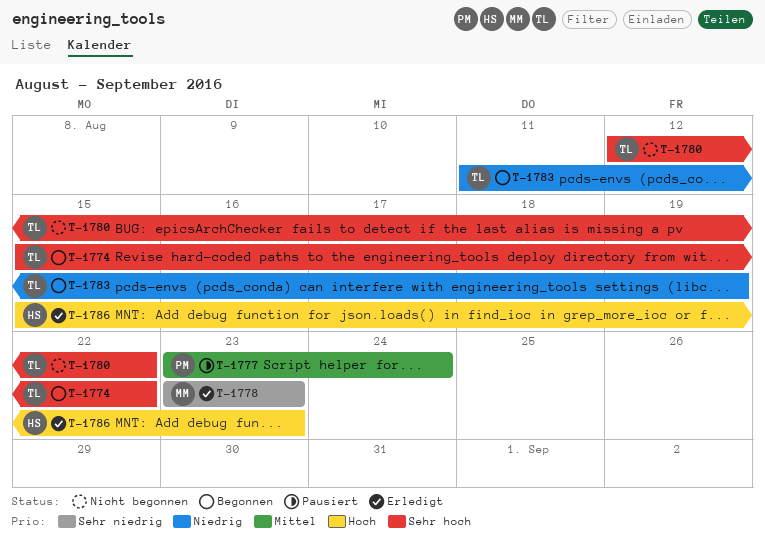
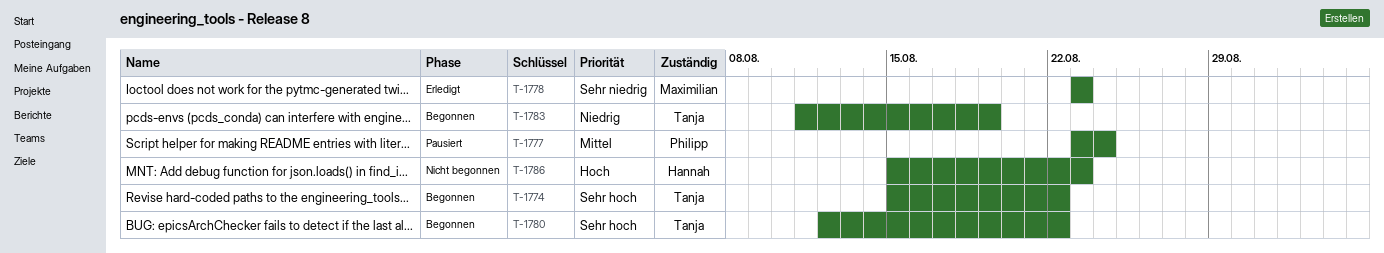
T-1780, status: Nicht begonnen -> Begonnen
T-1786, status: Erledigt -> Nicht begonnen

